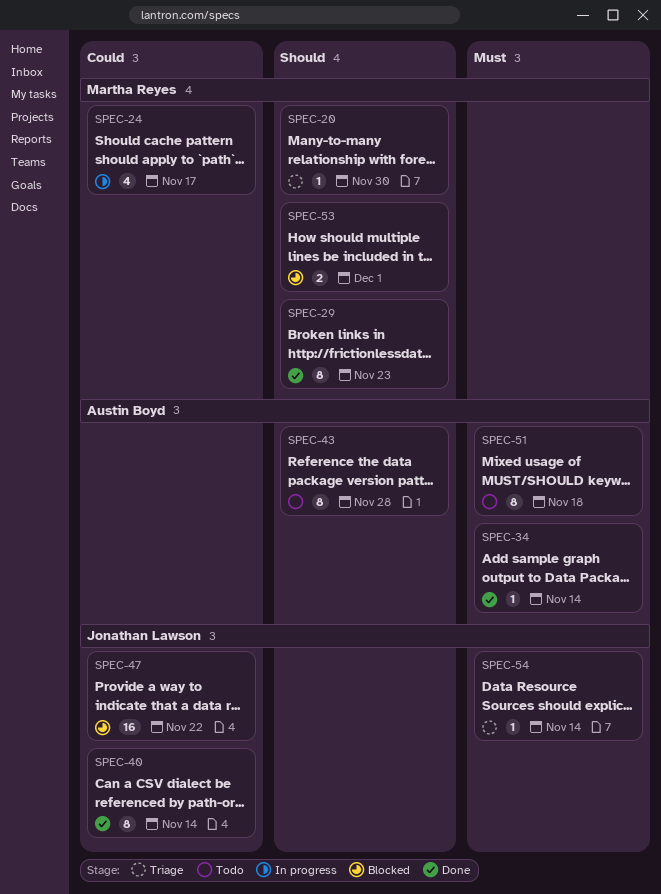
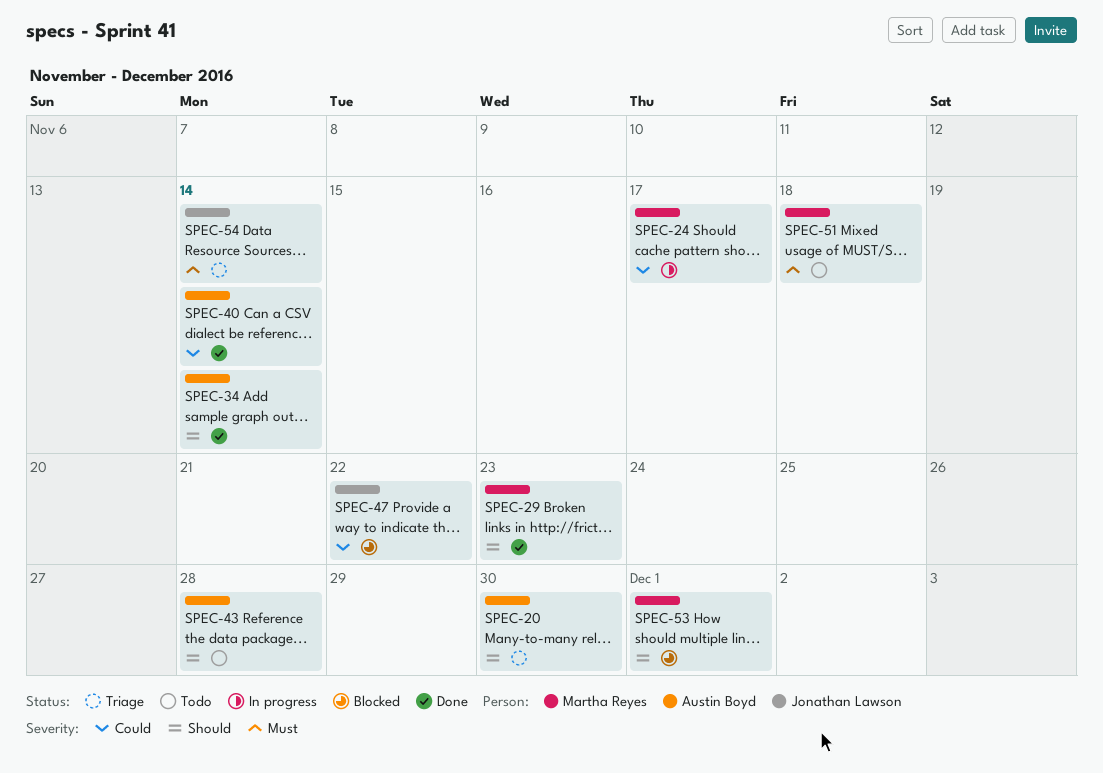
SPEC-20, owner: Martha Reyes -> Austin Boyd
SPEC-34, priority: Must -> Should
SPEC-40, owner: Jonathan Lawson -> Austin Boyd
SPEC-51, owner: Austin Boyd -> Martha Reyes

